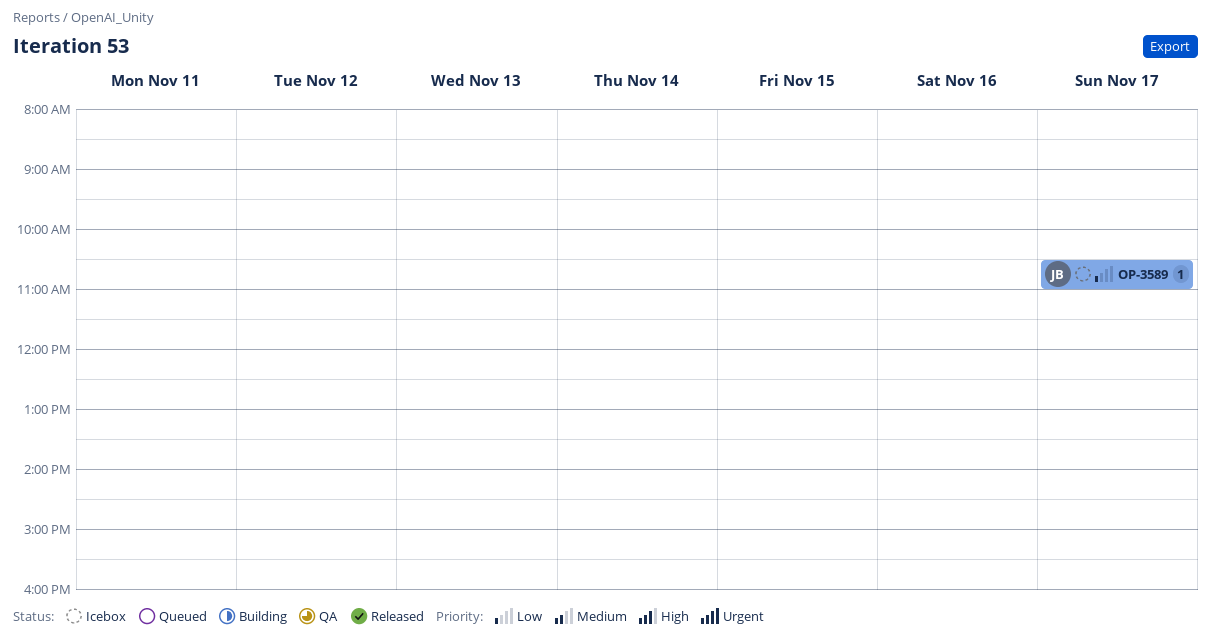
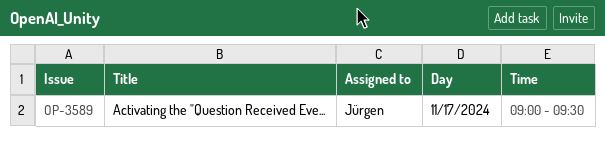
OP-3589, begins: 10:30 -> 09:00
OP-3589, ends: 11:00 -> 09:30

